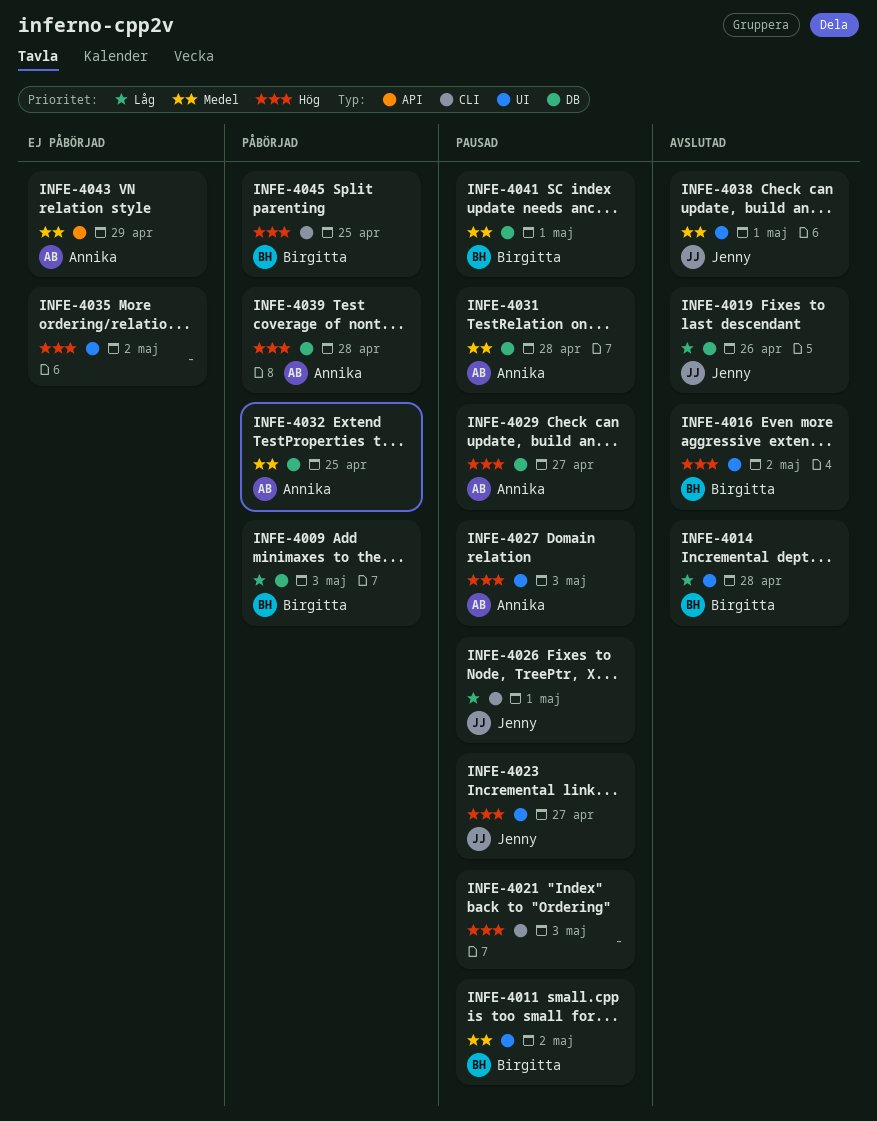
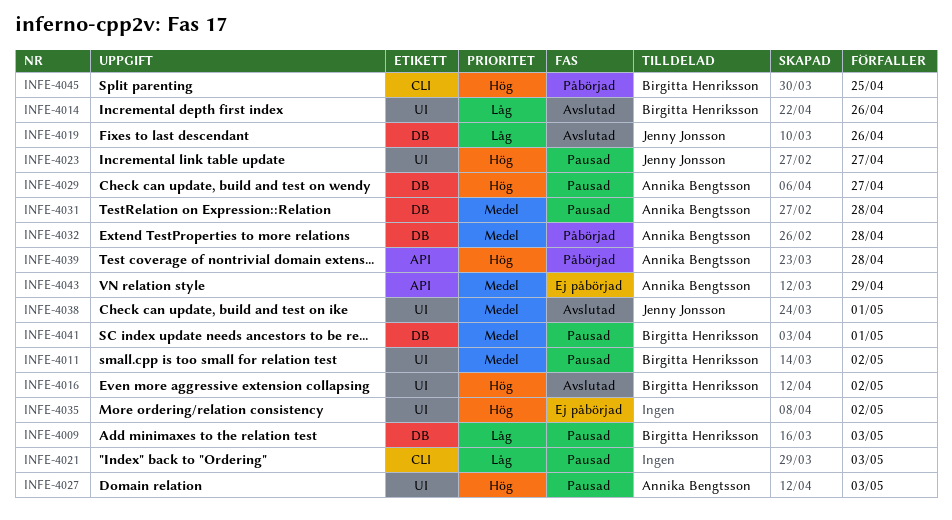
INFE-4009, status: Påbörjad -> Pausad
INFE-4014, due: Apr 28 -> Apr 26
INFE-4021, priority: Hög -> Låg
INFE-4026: present -> none
INFE-4032, due: Apr 25 -> Apr 28
INFE-4039, label: DB -> API

